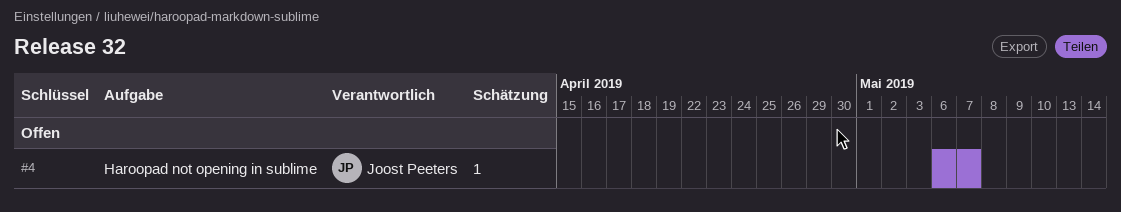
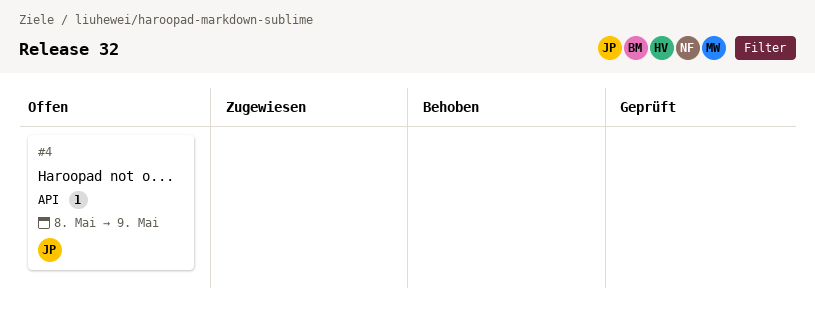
#4, start: May 6 -> May 8
#4, due: May 7 -> May 9

